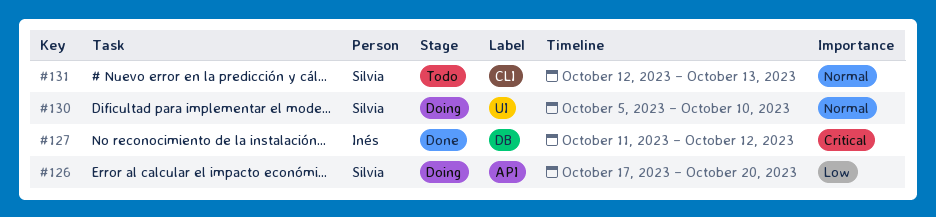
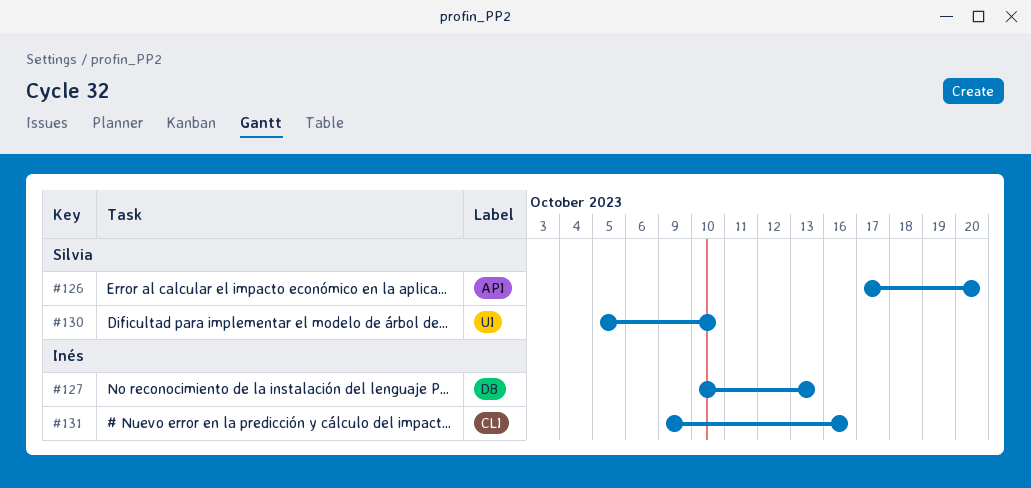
#127, start: Oct 11 -> Oct 10
#127, due: Oct 12 -> Oct 13
#131, owner: Silvia -> Inés
#131, start: Oct 12 -> Oct 9
#131, due: Oct 13 -> Oct 16

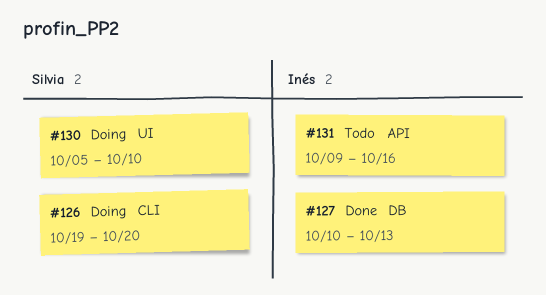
#126, label: API -> CLI
#126, start: Oct 17 -> Oct 19
#131, label: CLI -> API

